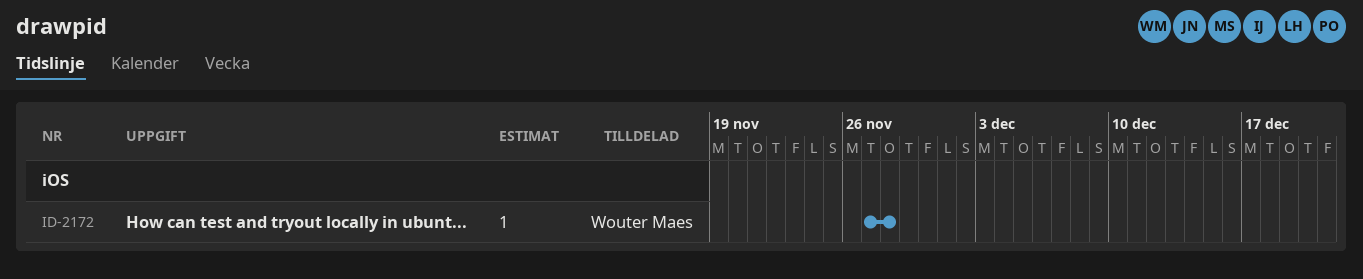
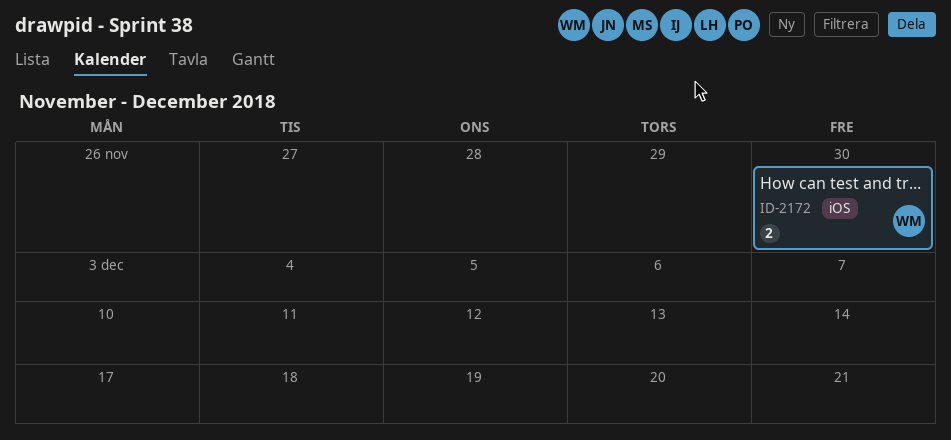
ID-2172, estimate: 1 -> 2
ID-2172, due: Nov 28 -> Nov 30

